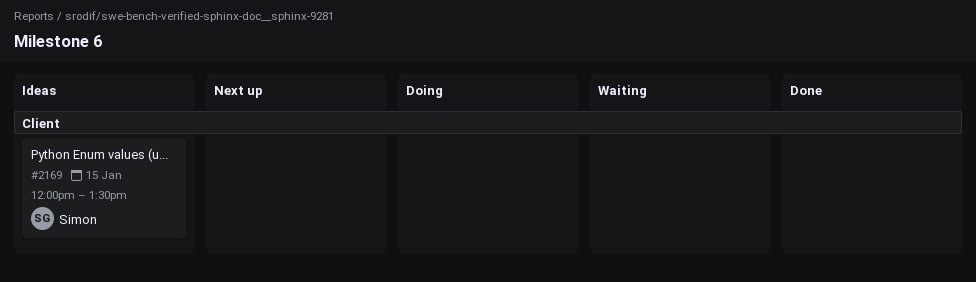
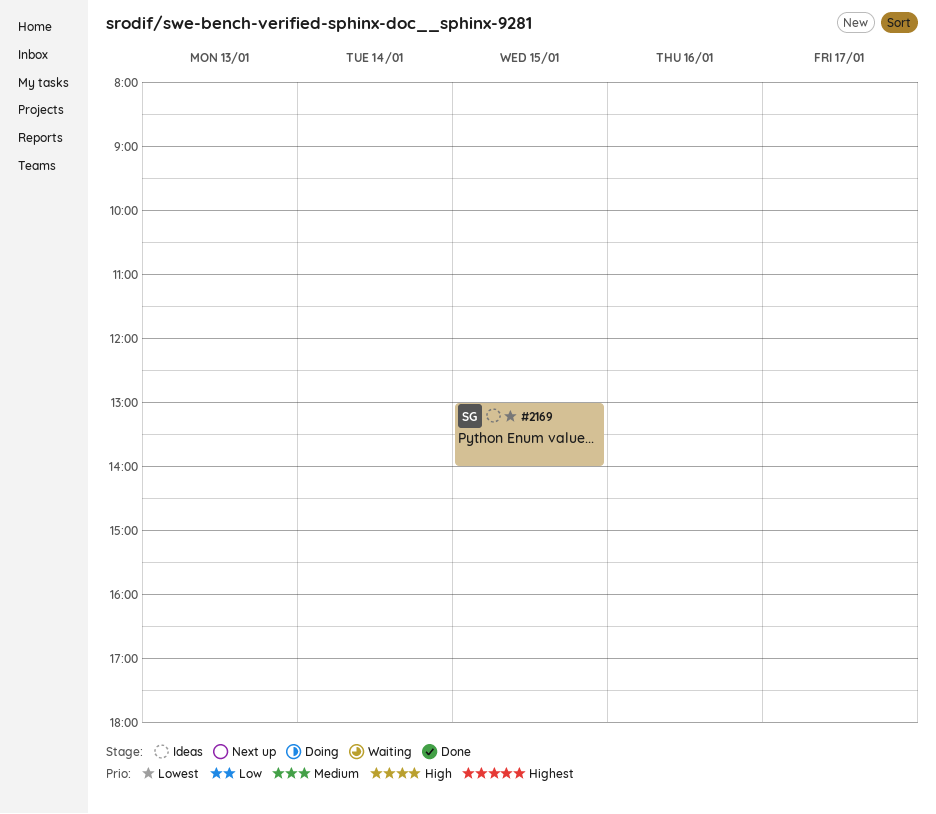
#2169, begins: 12:00 -> 13:00
#2169, ends: 13:30 -> 14:00

